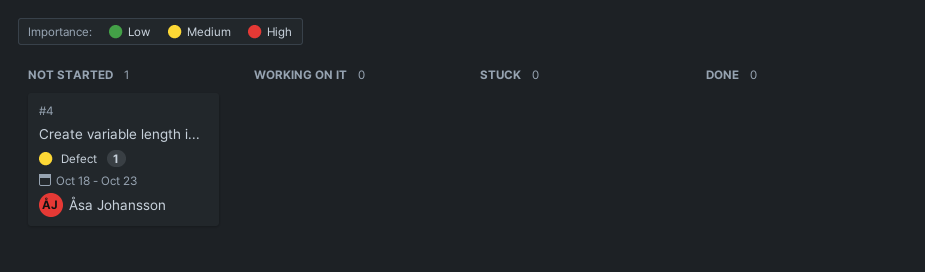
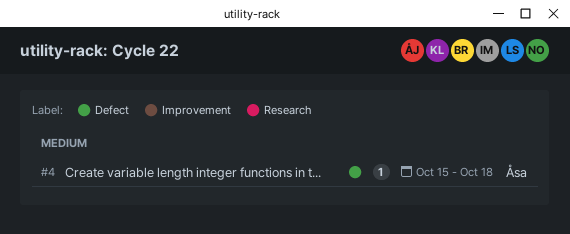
#4, start: Oct 18 -> Oct 15
#4, due: Oct 23 -> Oct 18

